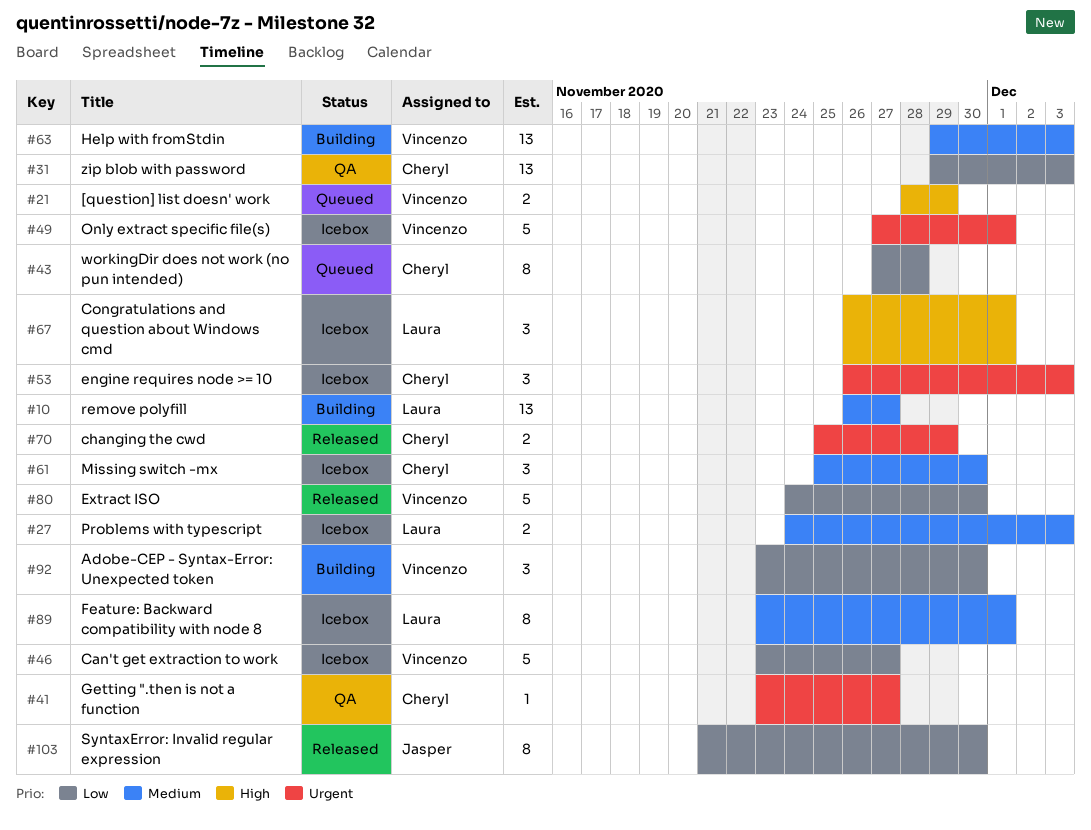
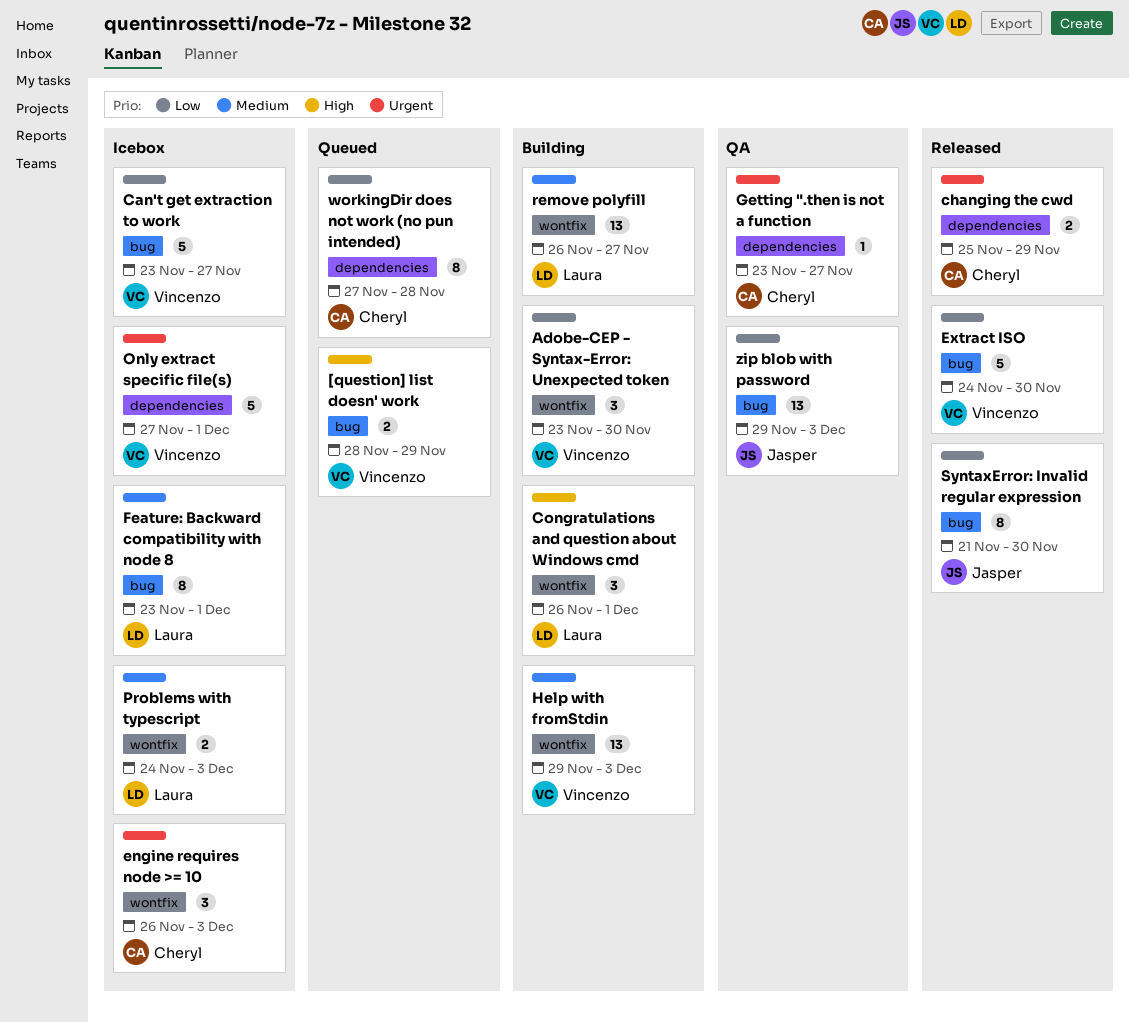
Congratulations and question about Windows cmd, status: Icebox -> Building
Missing switch -mx: present -> none
zip blob with password, owner: Cheryl -> Jasper

